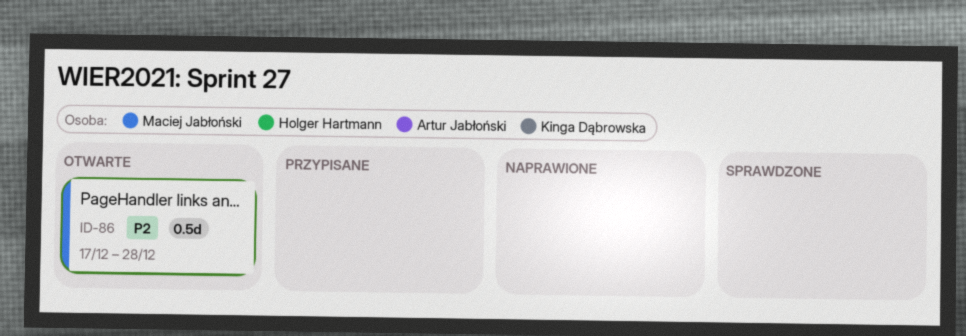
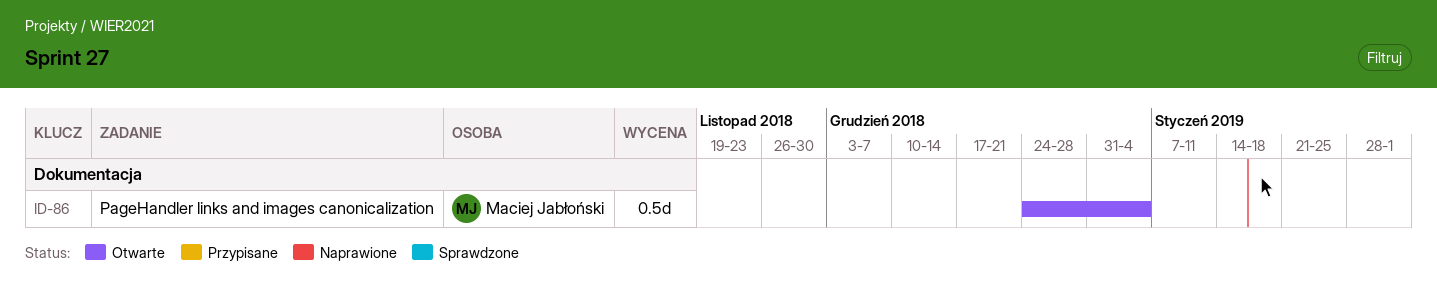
ID-86, start: Dec 17 -> Dec 24
ID-86, due: Dec 28 -> Jan 4

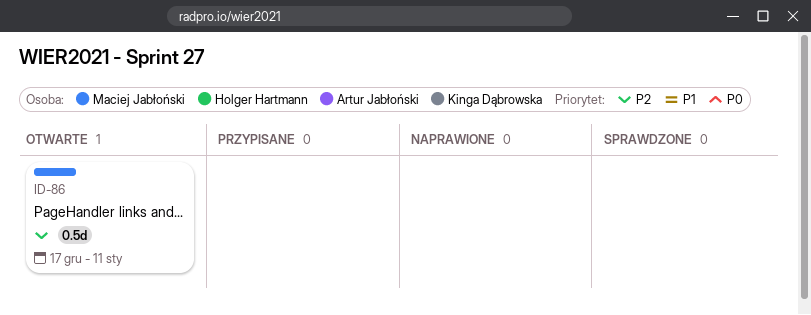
ID-86, start: Dec 24 -> Dec 17
ID-86, due: Jan 4 -> Jan 11

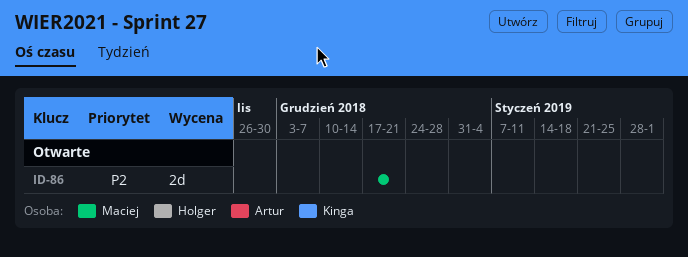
ID-86, estimate: 0.5d -> 2d
ID-86, due: Jan 11 -> Dec 21

